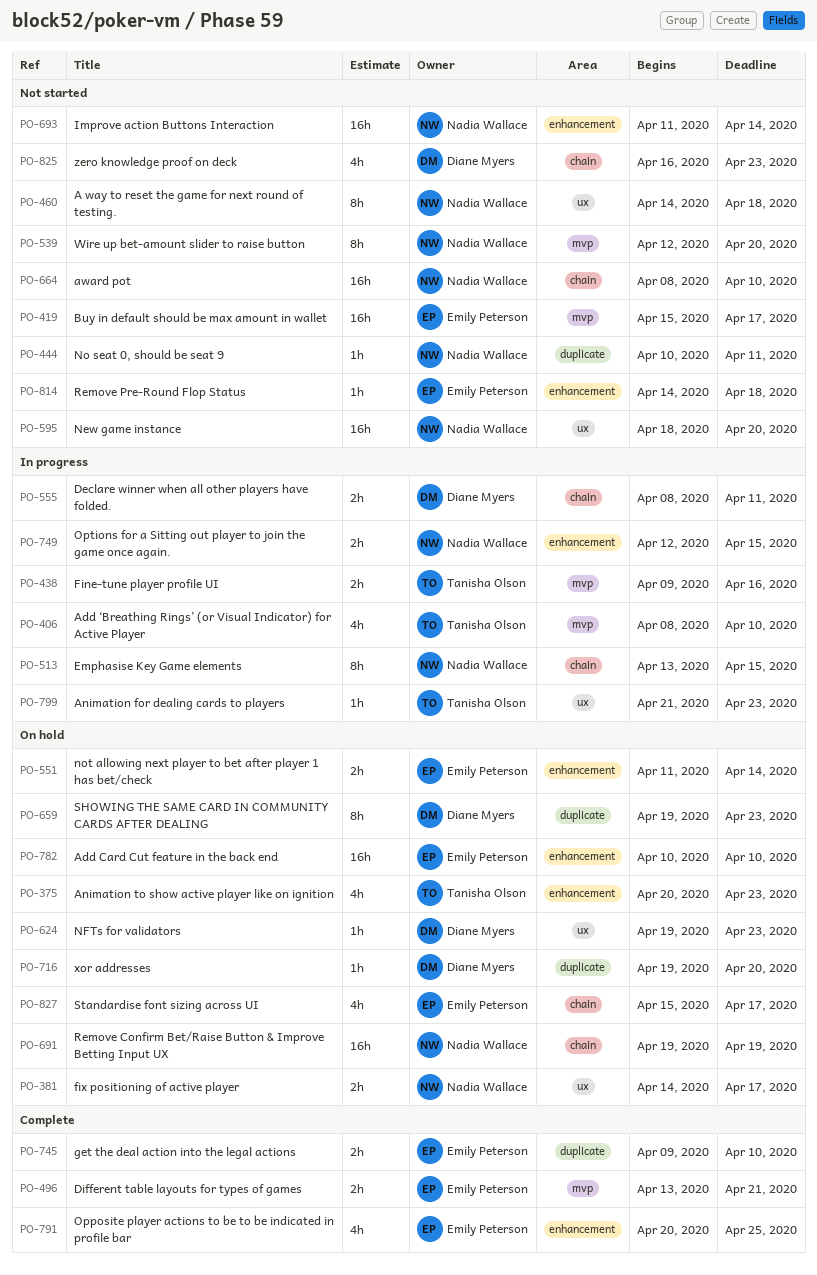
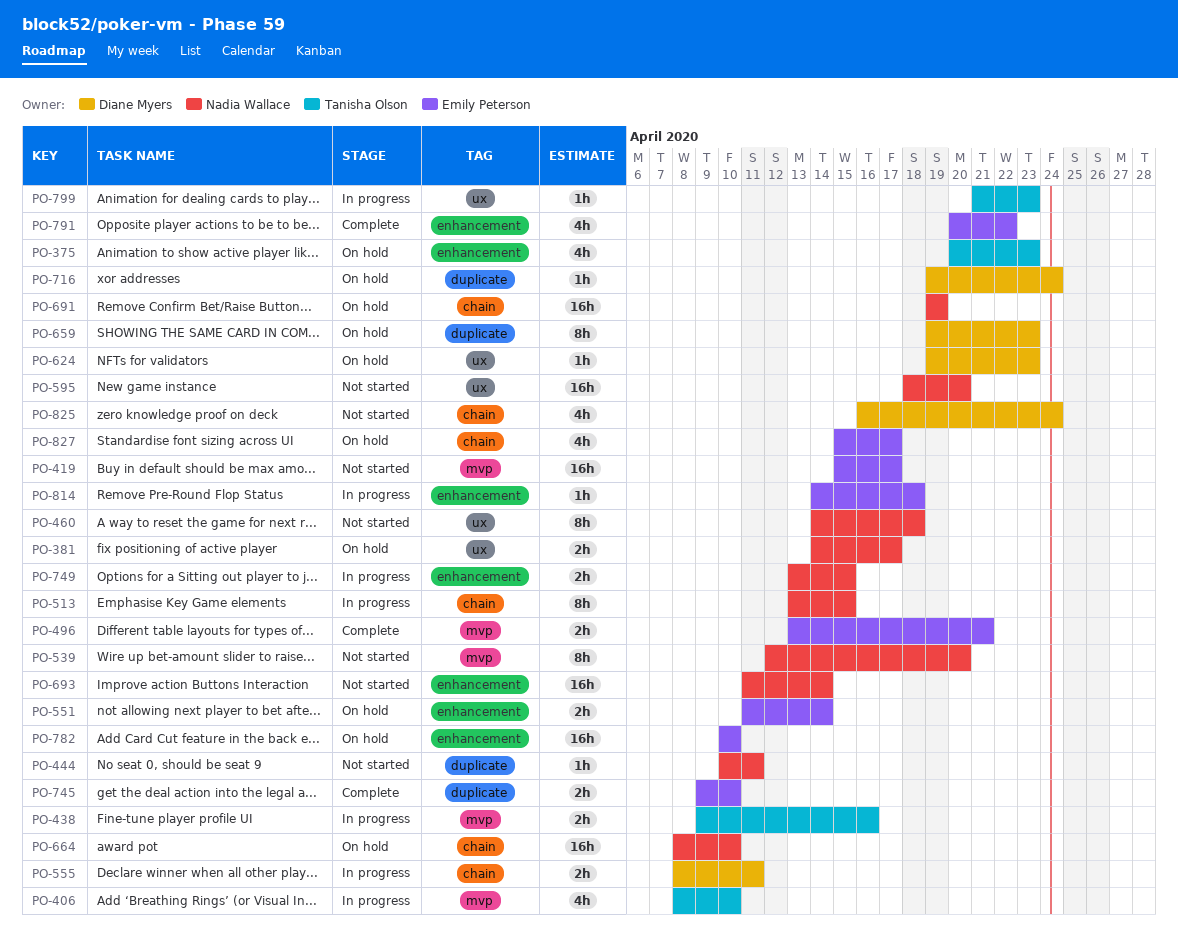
PO-664, status: Not started -> On hold
PO-716, due: Apr 20 -> Apr 24
PO-749, start: Apr 12 -> Apr 13
PO-791, due: Apr 25 -> Apr 22
PO-814, status: Not started -> In progress
PO-825, due: Apr 23 -> Apr 24

